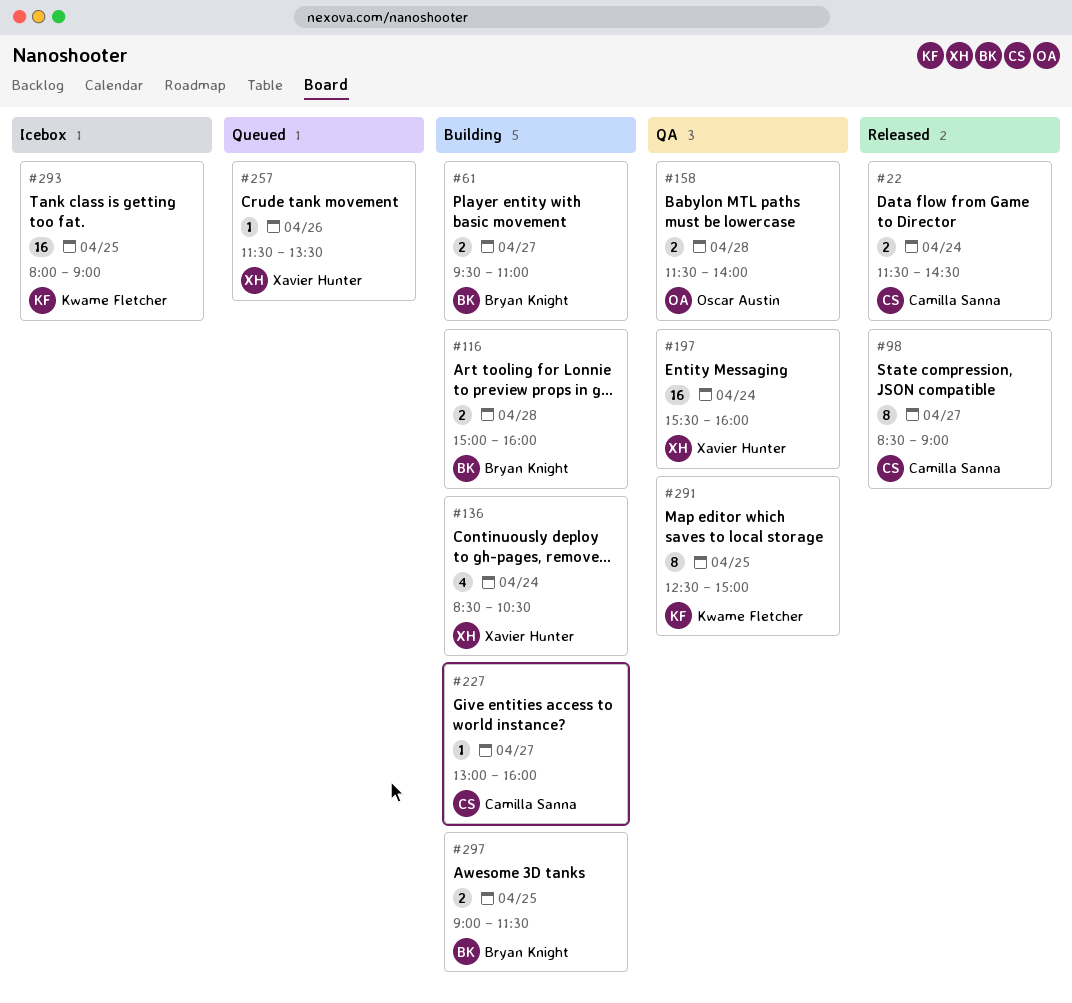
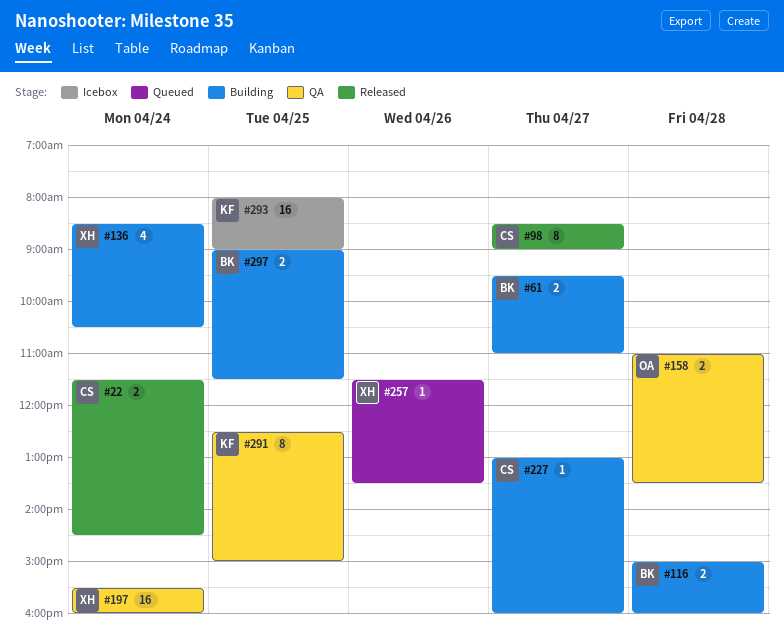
#158, begins: 11:30 -> 11:00
#158, ends: 14:00 -> 13:30

